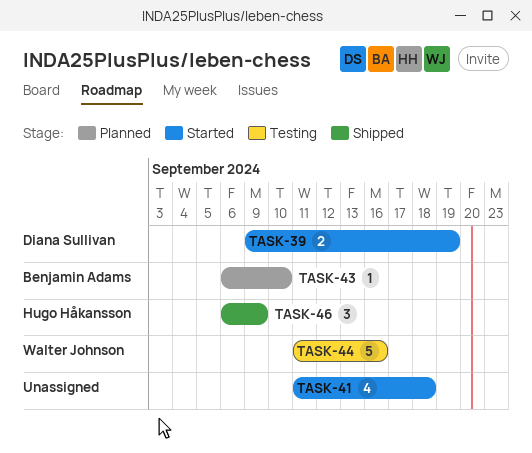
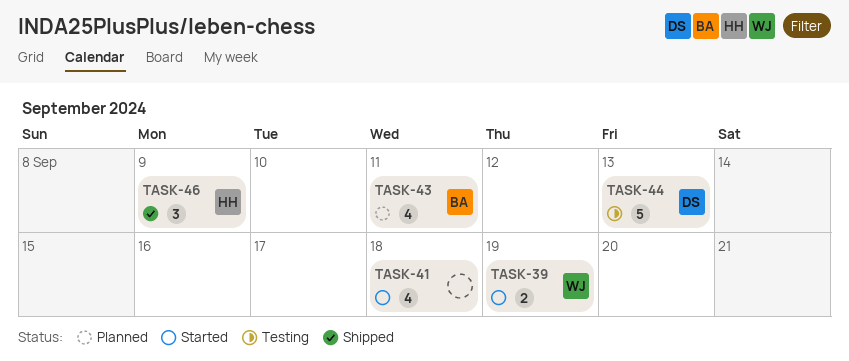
TASK-39, owner: Diana Sullivan -> Walter Johnson
TASK-43, estimate: 1 -> 4
TASK-43, due: Sep 10 -> Sep 11
TASK-44, owner: Walter Johnson -> Diana Sullivan
TASK-44, due: Sep 16 -> Sep 13

